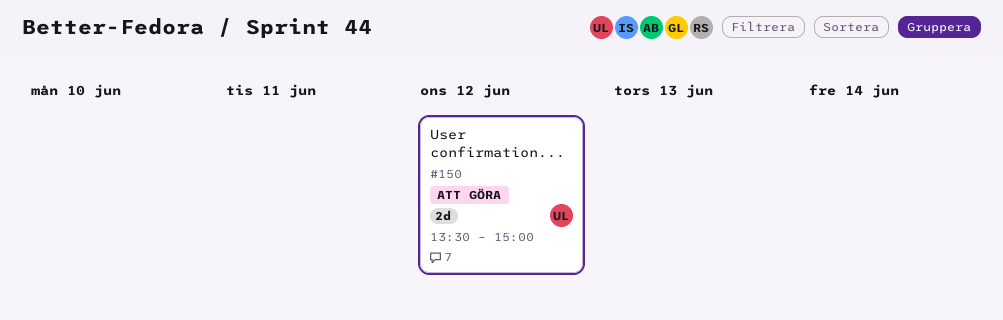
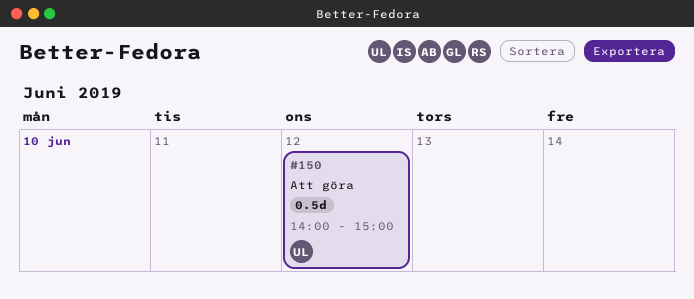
#150, estimate: 2d -> 0.5d
#150, begins: 13:30 -> 14:00

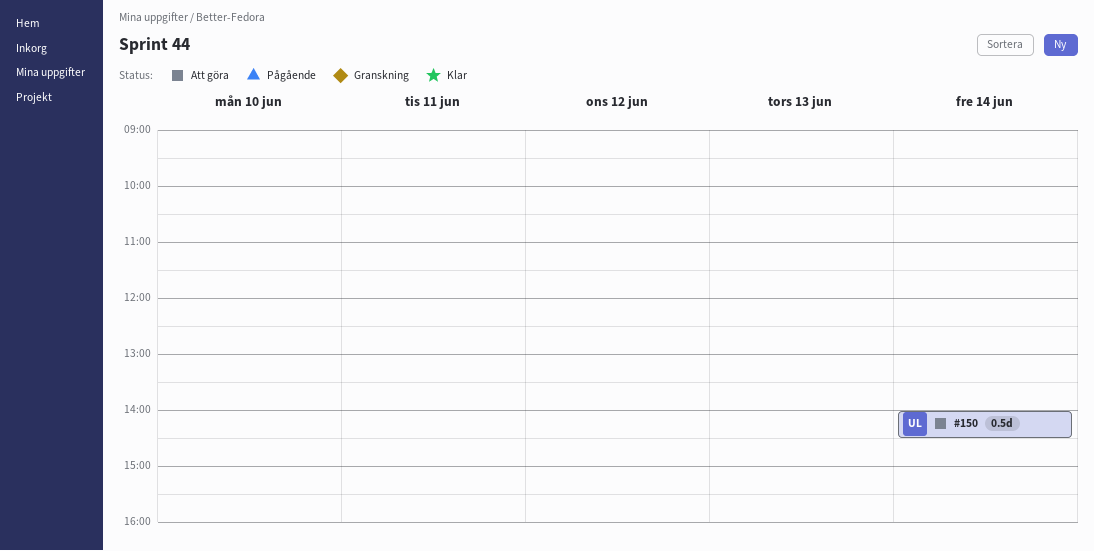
#150, day: Jun 12 -> Jun 14
#150, ends: 15:00 -> 14:30

